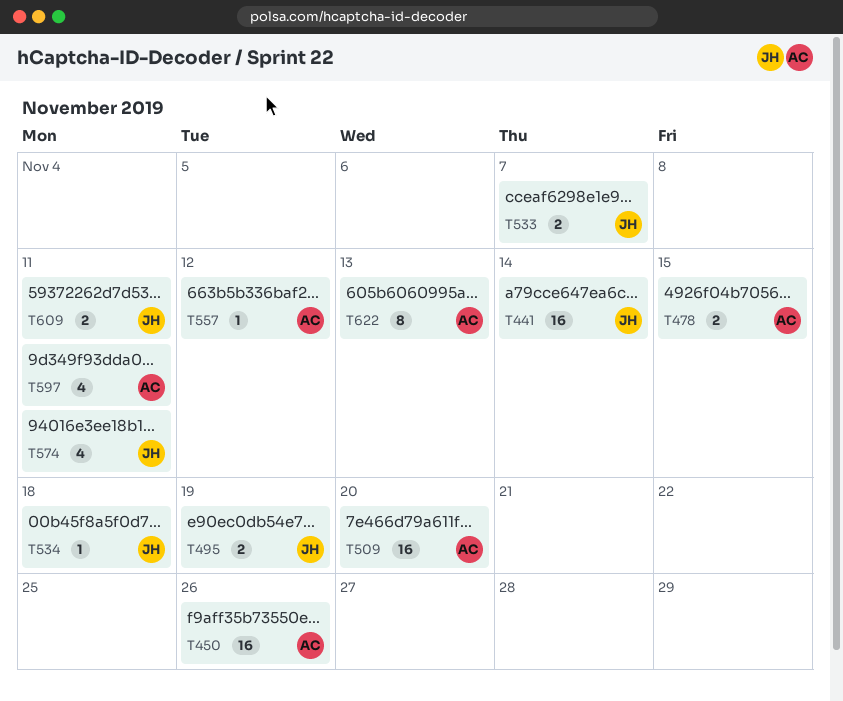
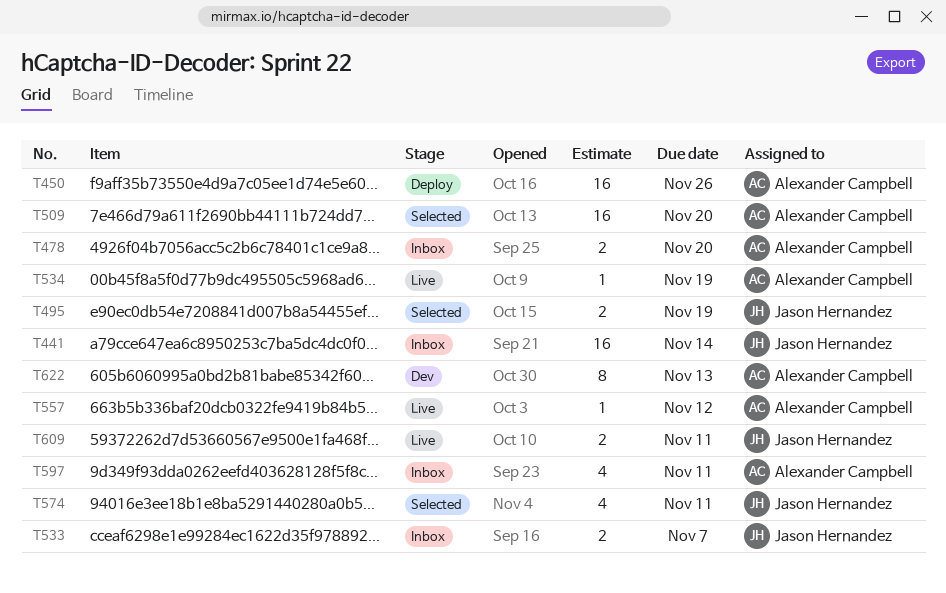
T478, due: Nov 15 -> Nov 20
T534, owner: Jason Hernandez -> Alexander Campbell
T534, due: Nov 18 -> Nov 19

